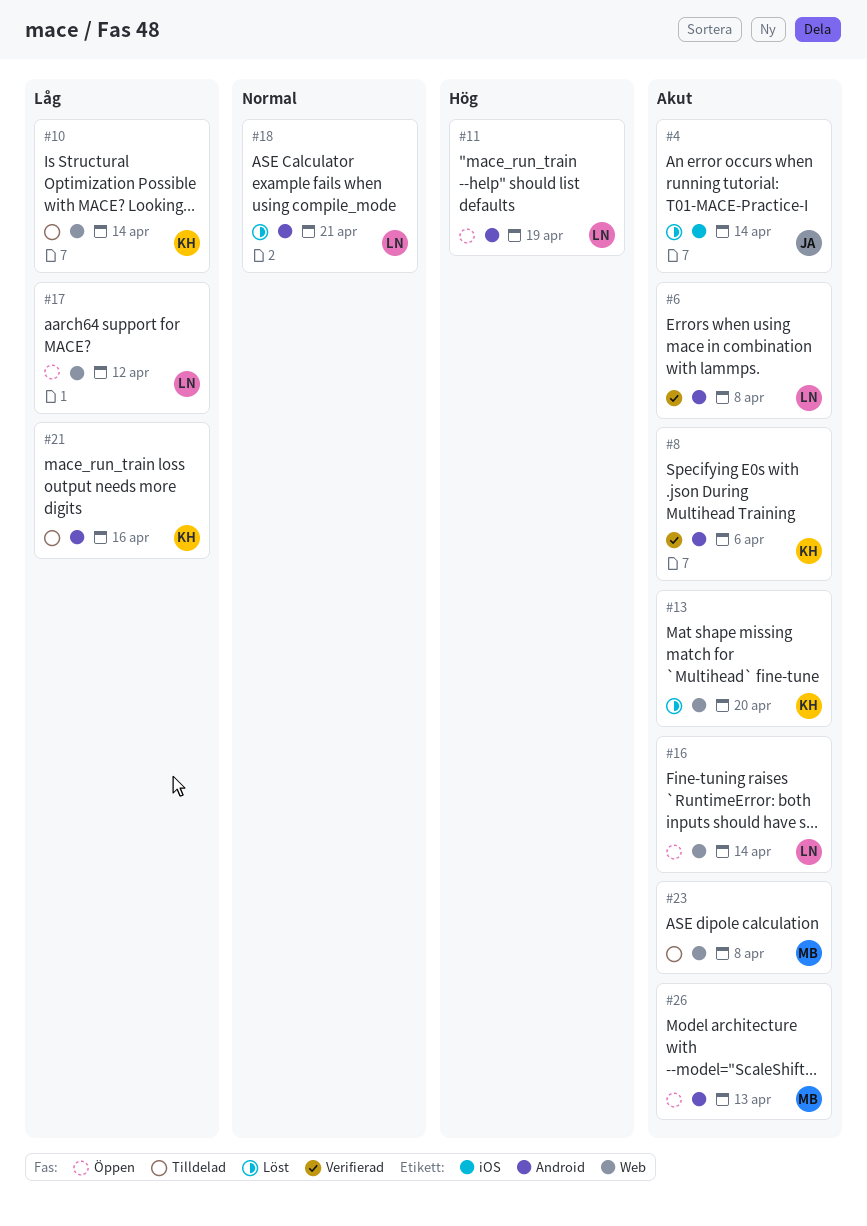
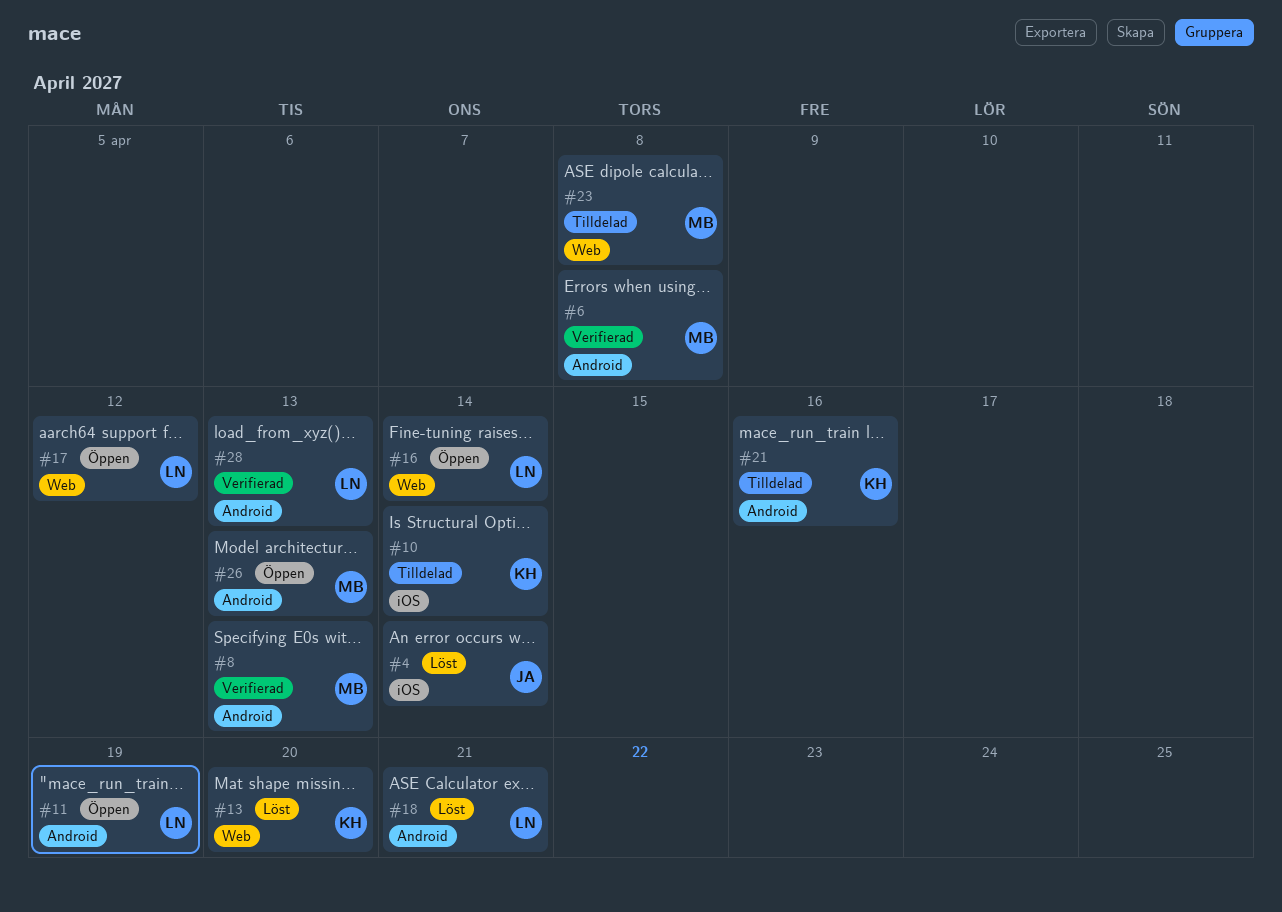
#6, owner: LN -> MB
#8, owner: KH -> MB
#8, due: Apr 6 -> Apr 13
#10, label: Web -> iOS
#28: none -> present

